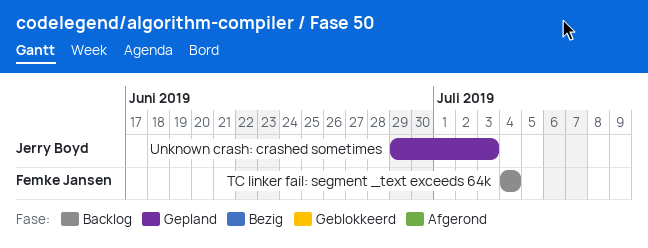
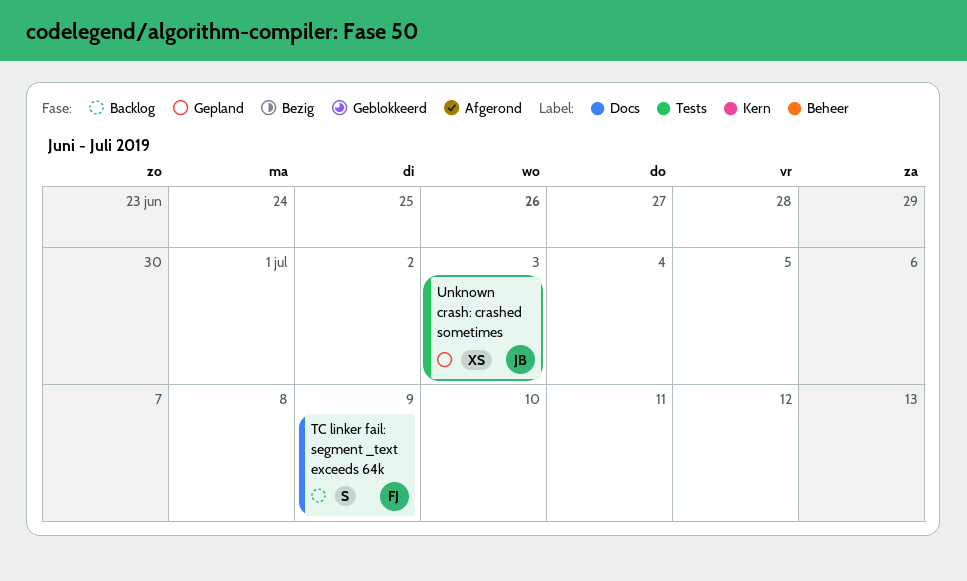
TC linker fail: segment _text exceeds 64k, due: Jul 4 -> Jul 9

